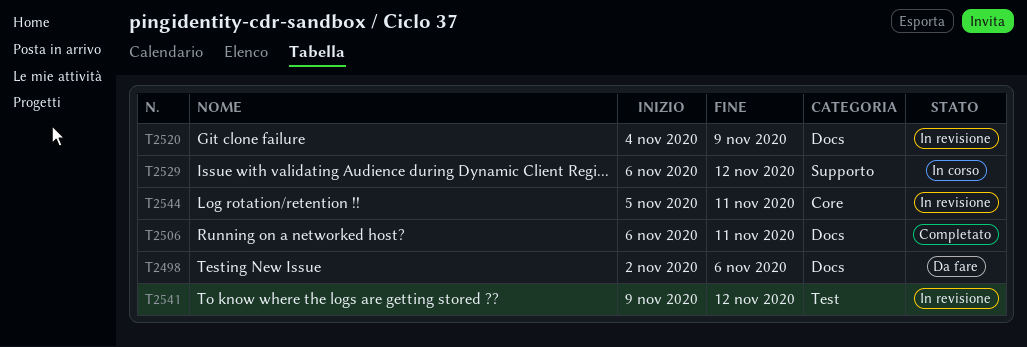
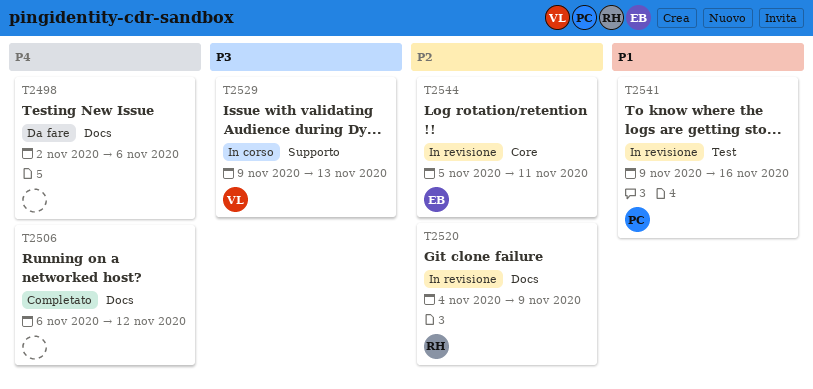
T2506, due: Nov 11 -> Nov 12
T2529, start: Nov 6 -> Nov 9
T2529, due: Nov 12 -> Nov 13
T2541, due: Nov 12 -> Nov 16

